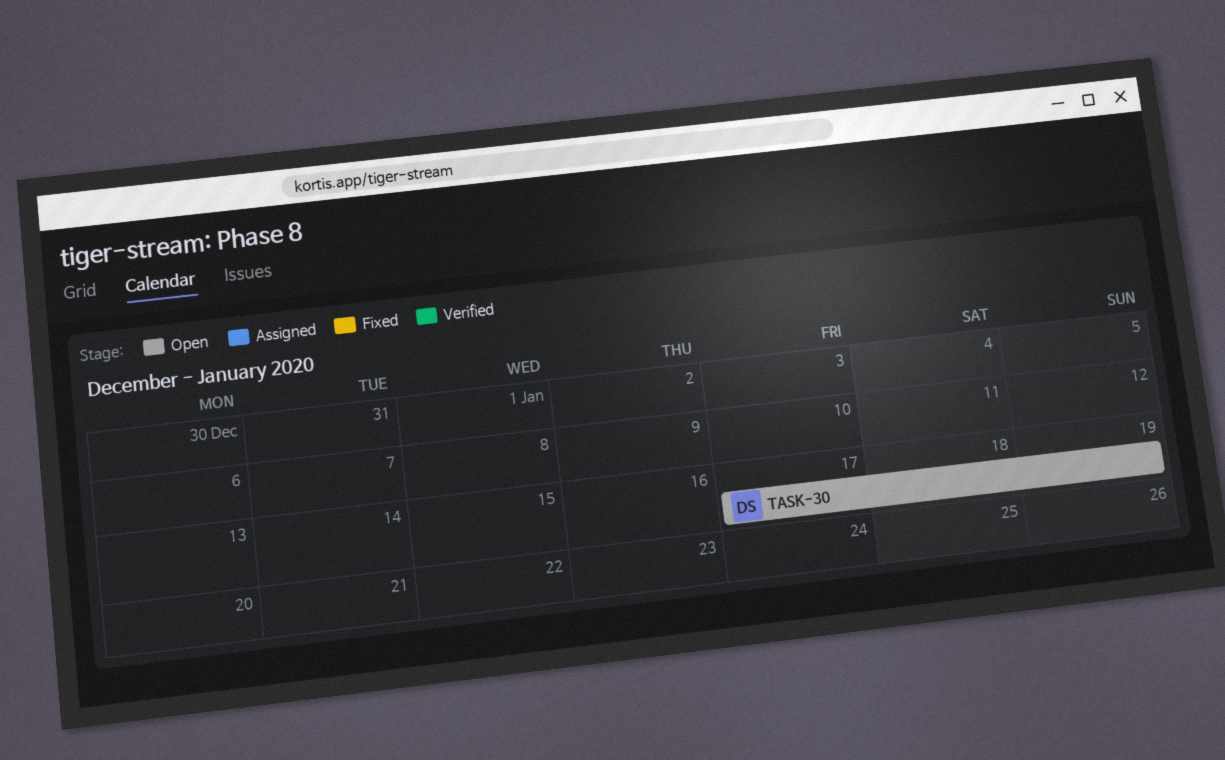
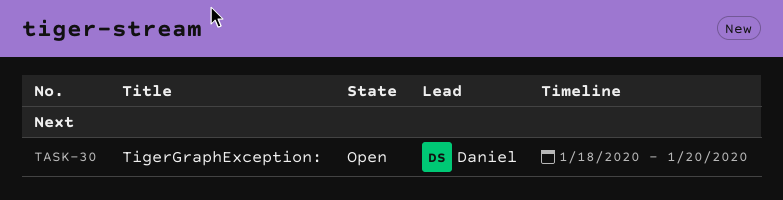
TASK-30, start: Jan 17 -> Jan 18
TASK-30, due: Jan 19 -> Jan 20

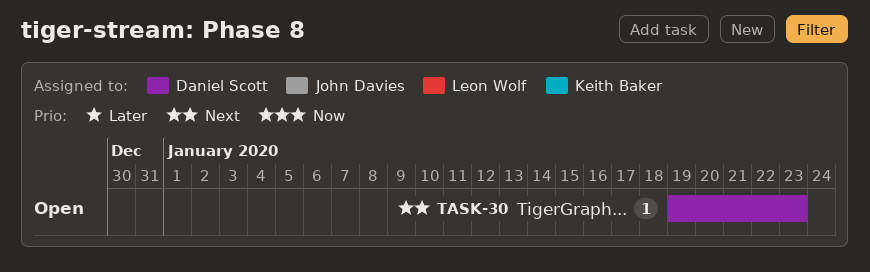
TASK-30, start: Jan 18 -> Jan 19
TASK-30, due: Jan 20 -> Jan 23

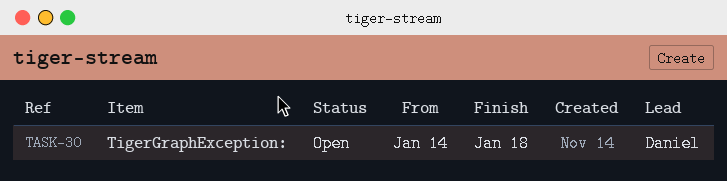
TASK-30, start: Jan 19 -> Jan 14
TASK-30, due: Jan 23 -> Jan 18

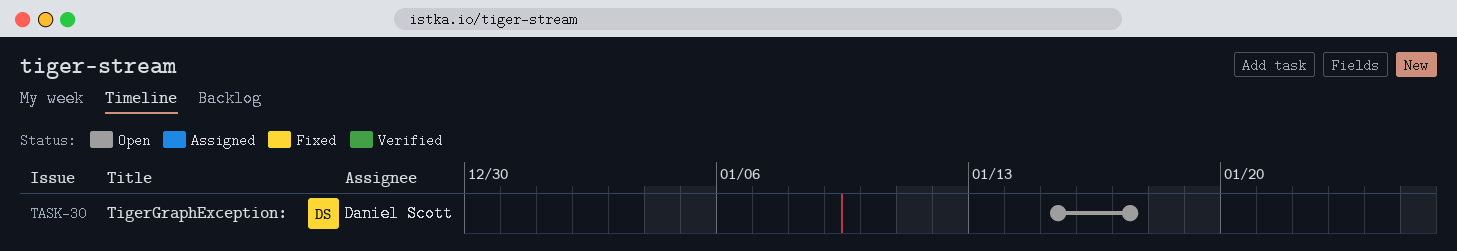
TASK-30, start: Jan 14 -> Jan 15
TASK-30, due: Jan 18 -> Jan 17

